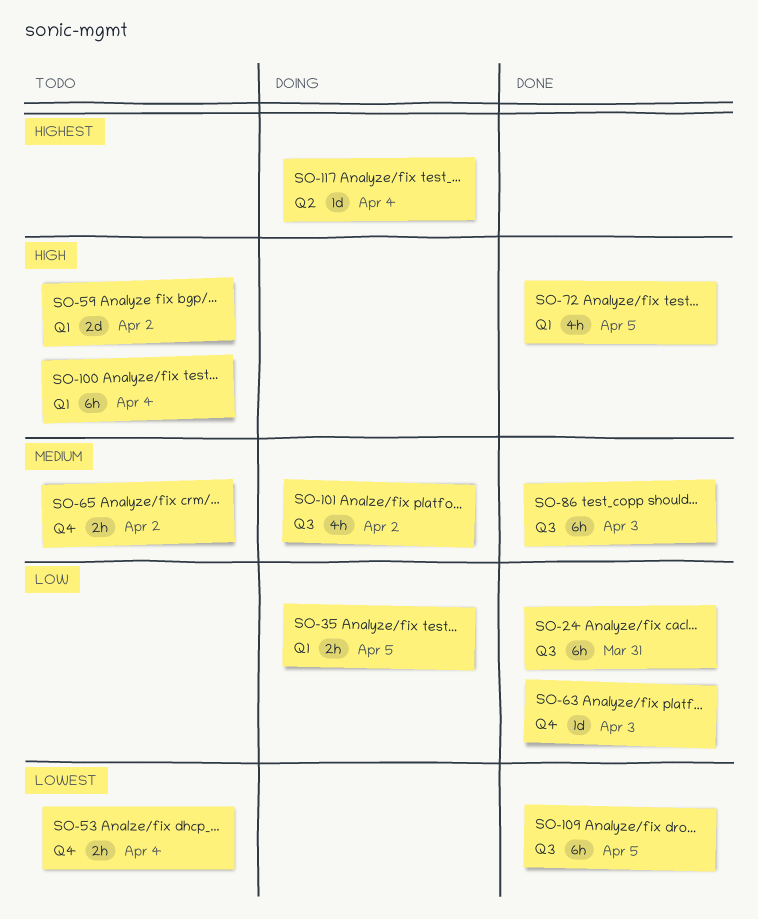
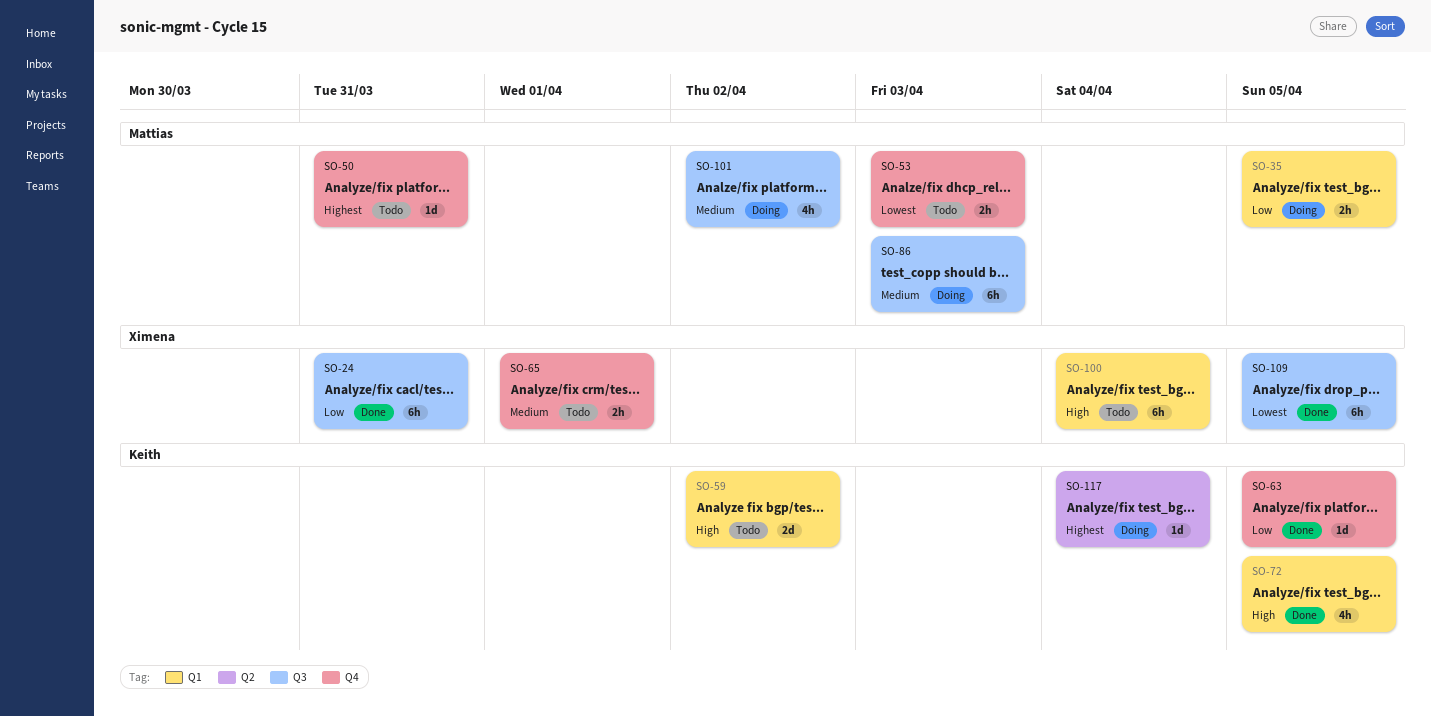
SO-50: none -> present
SO-53, due: Apr 4 -> Apr 3
SO-63, due: Apr 3 -> Apr 5
SO-65, due: Apr 2 -> Apr 1
SO-86, status: Done -> Doing

